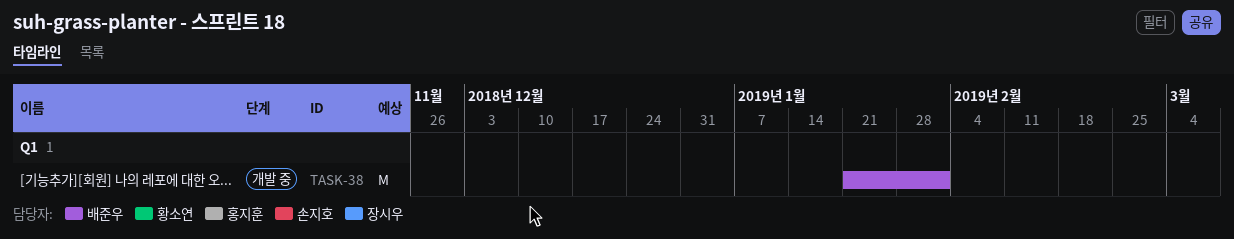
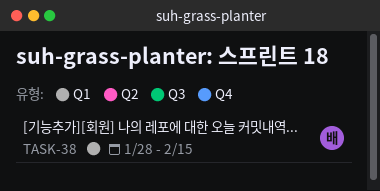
TASK-38, start: Jan 21 -> Jan 28
TASK-38, due: Feb 1 -> Feb 15

